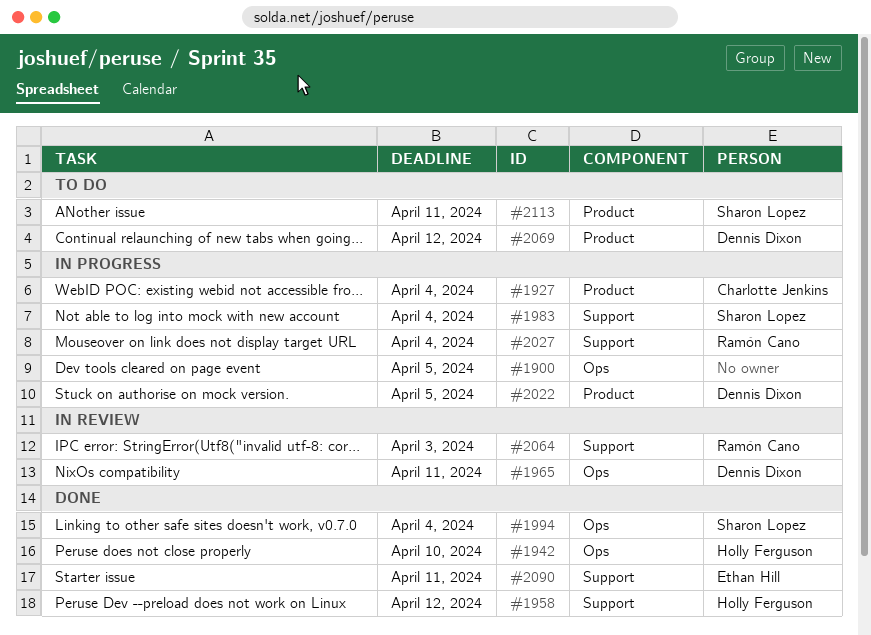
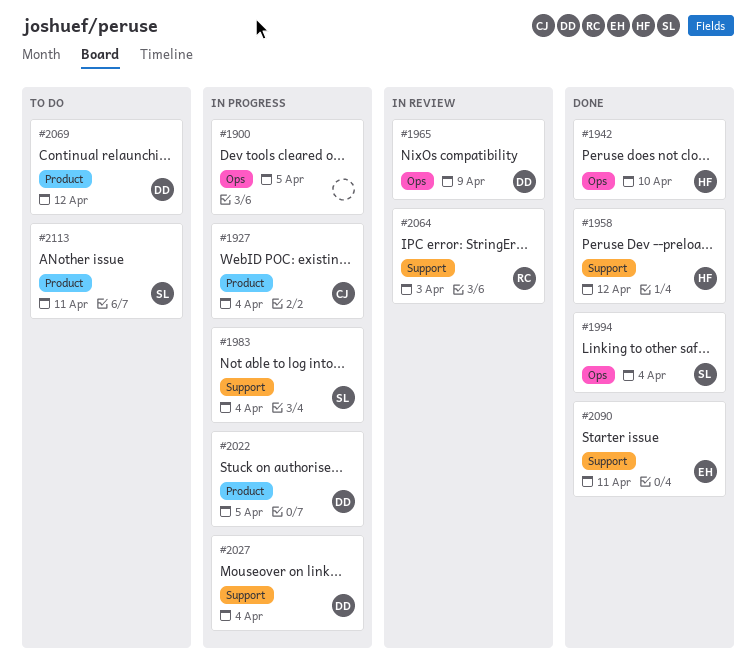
#1965, due: Apr 11 -> Apr 9
#2027, owner: Ramón Cano -> Dennis Dixon

